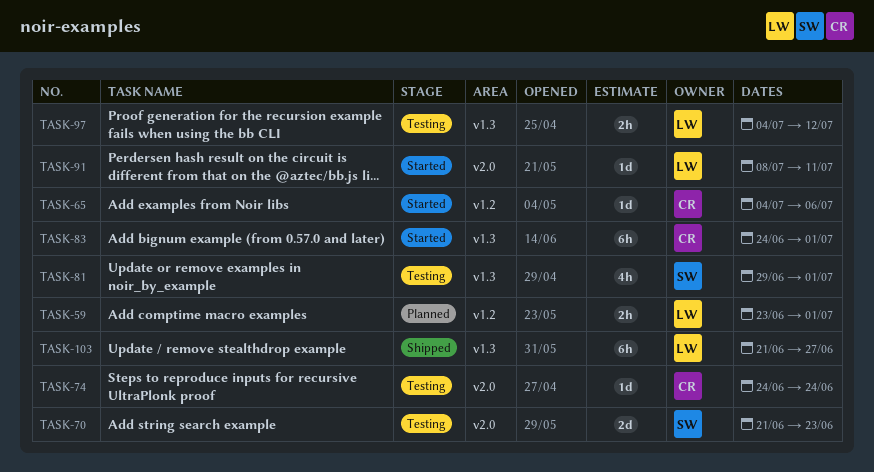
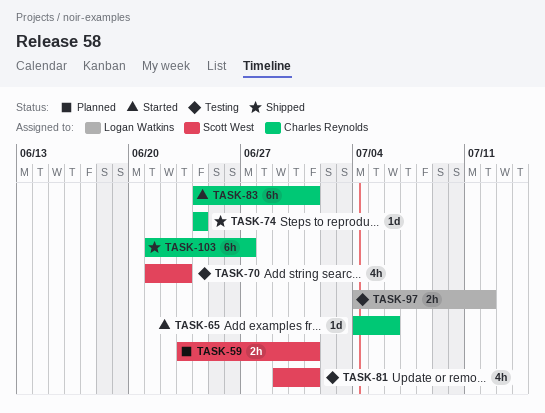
TASK-59, owner: Logan Watkins -> Scott West
TASK-70, estimate: 2d -> 4h
TASK-74, status: Testing -> Shipped
TASK-91: present -> none
TASK-103, owner: Logan Watkins -> Charles Reynolds

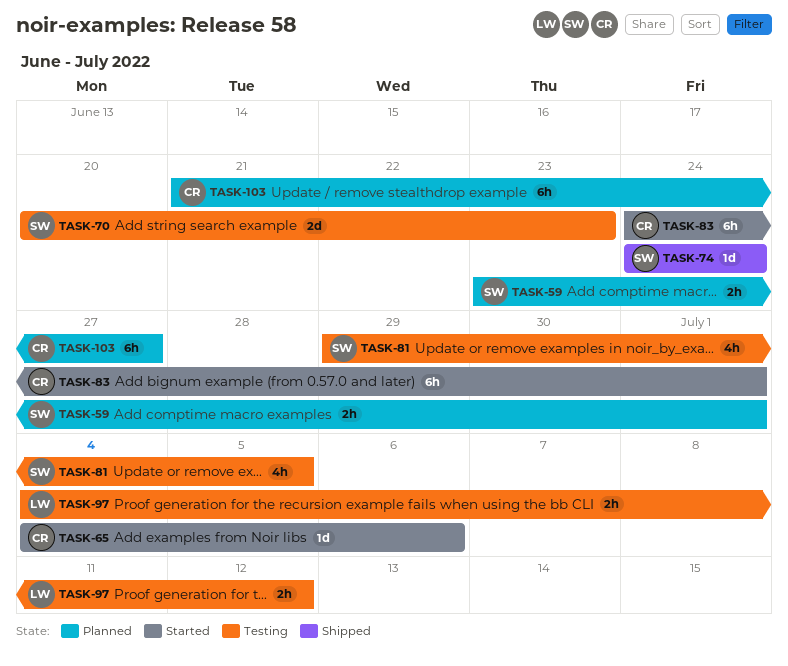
TASK-70, estimate: 4h -> 2d
TASK-70, start: Jun 21 -> Jun 20
TASK-74, owner: Charles Reynolds -> Scott West
TASK-81, due: Jul 1 -> Jul 5
TASK-103, status: Shipped -> Planned

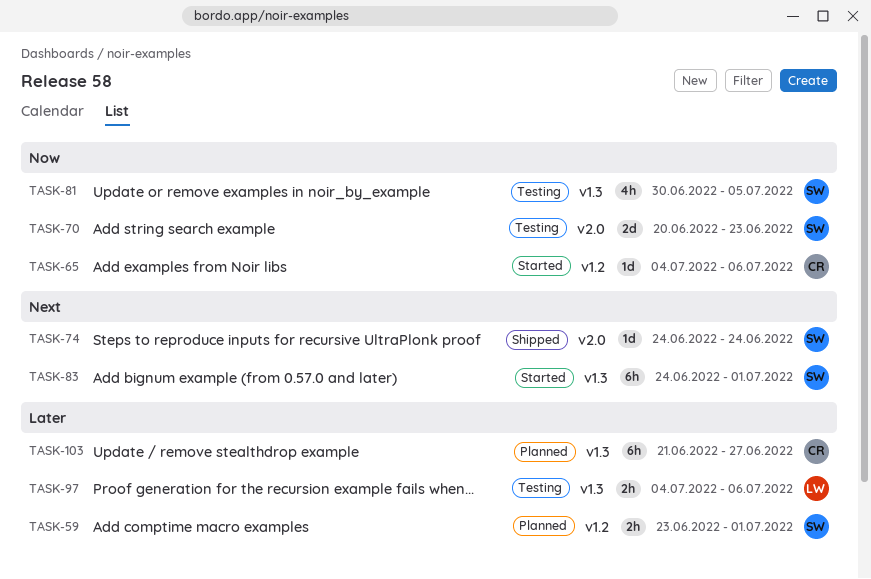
TASK-81, start: Jun 29 -> Jun 30
TASK-83, owner: CR -> SW
TASK-97, due: Jul 12 -> Jul 6

